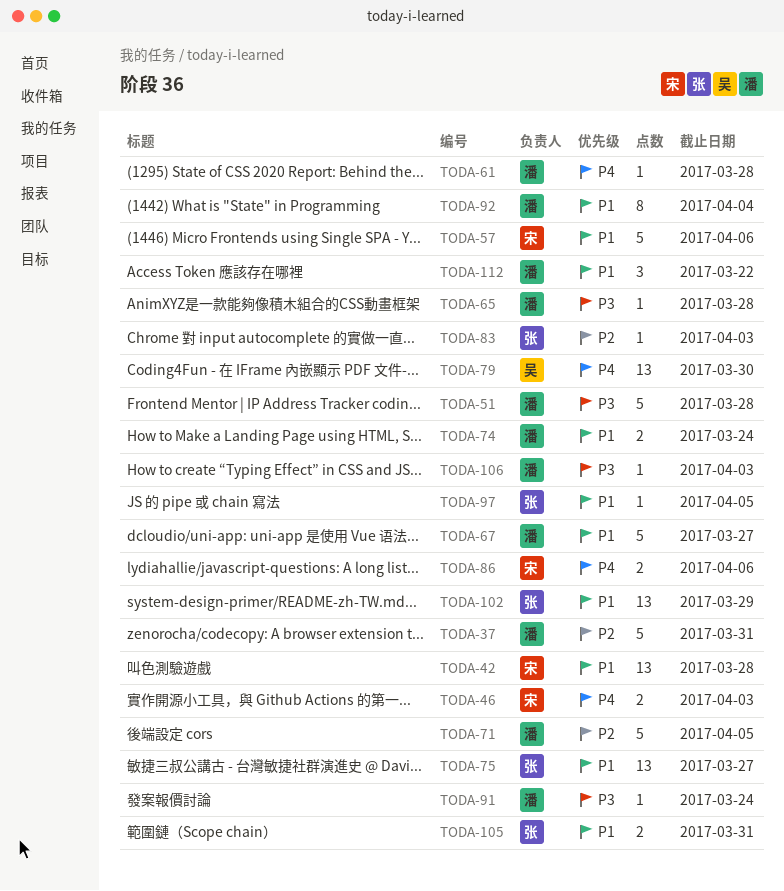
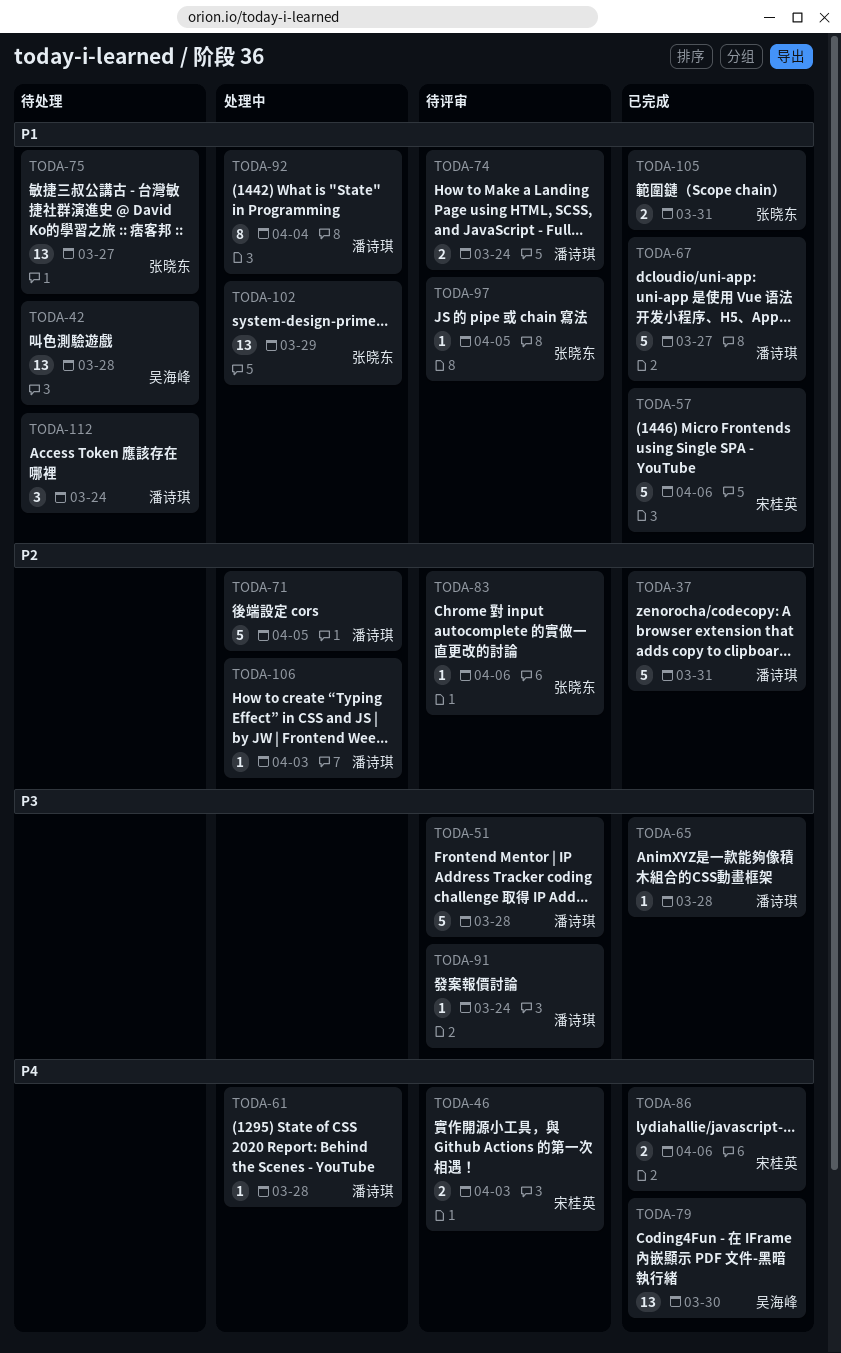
TODA-42, owner: 宋桂英 -> 吴海峰
TODA-83, due: Apr 3 -> Apr 6
TODA-106, priority: P3 -> P2
TODA-112, due: Mar 22 -> Mar 24

